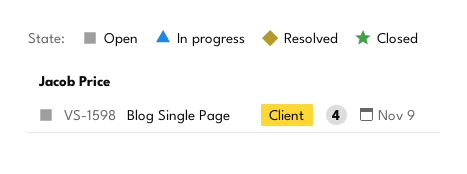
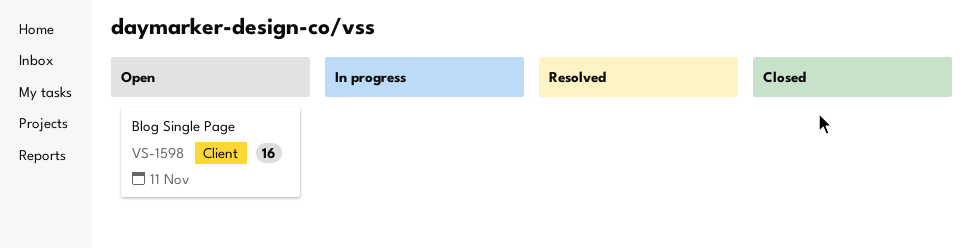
VS-1598, estimate: 4 -> 16
VS-1598, due: Nov 9 -> Nov 11

